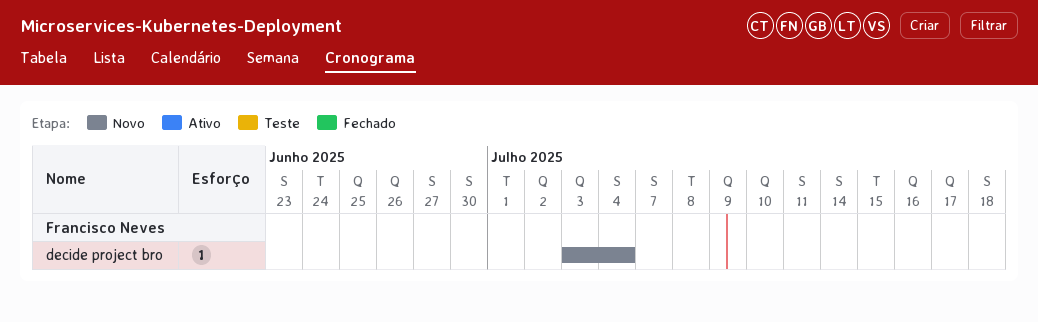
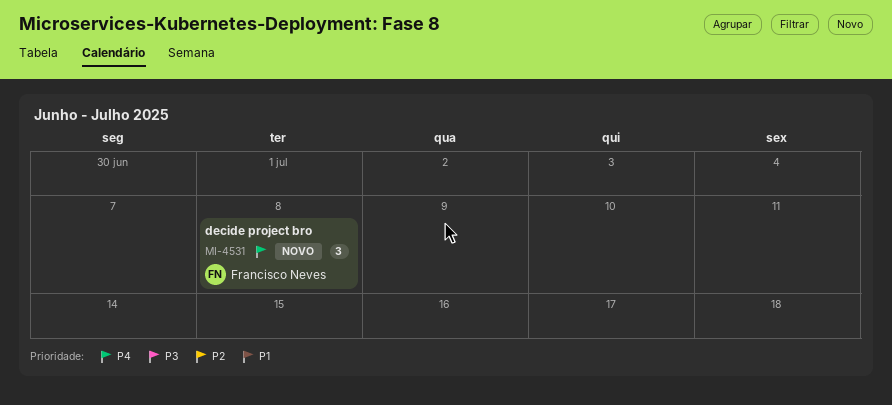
decide project bro, estimate: 1 -> 3
decide project bro, due: Jul 4 -> Jul 8

